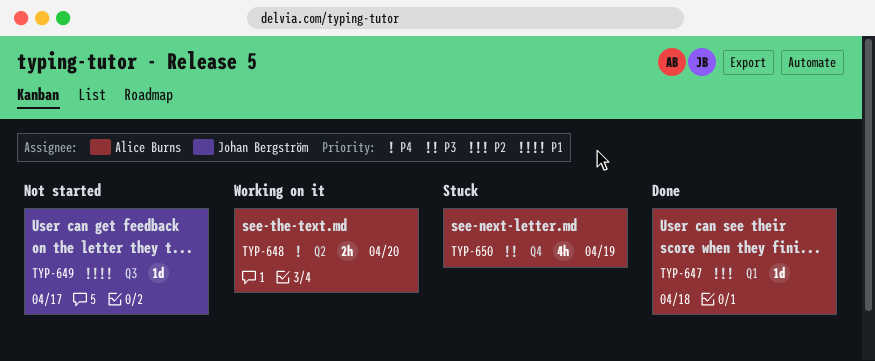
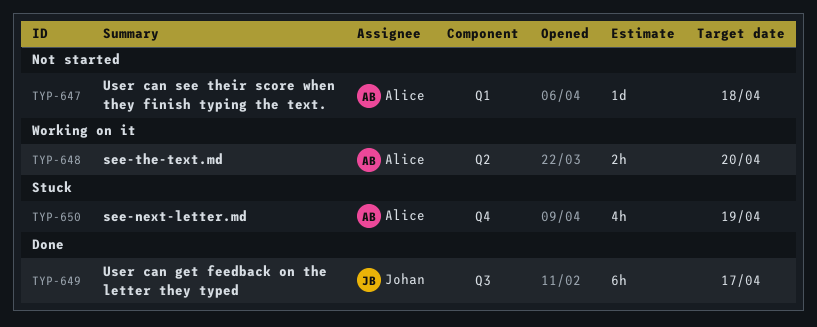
TYP-647, status: Done -> Not started
TYP-649, status: Not started -> Done
TYP-649, estimate: 1d -> 6h

